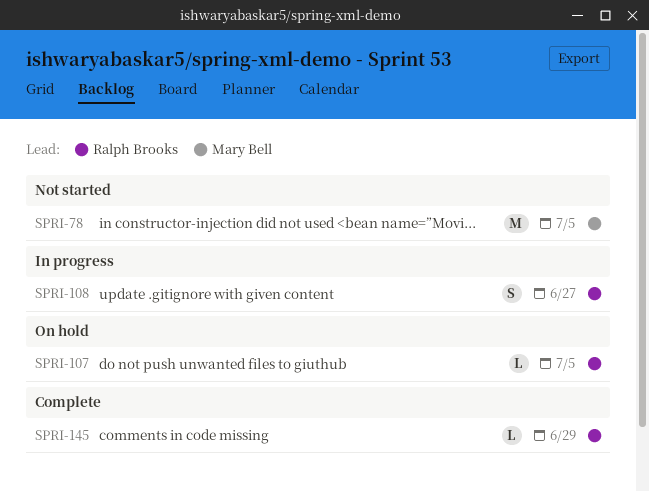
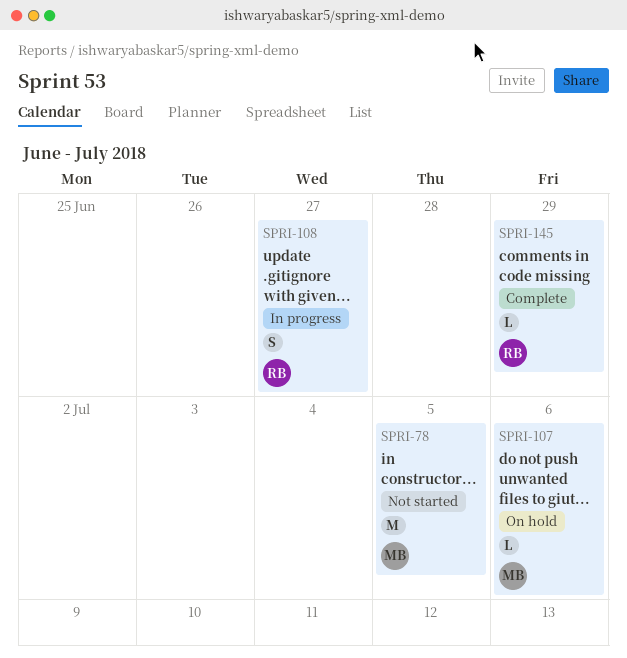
SPRI-107, owner: Ralph Brooks -> Mary Bell
SPRI-107, due: Jul 5 -> Jul 6

